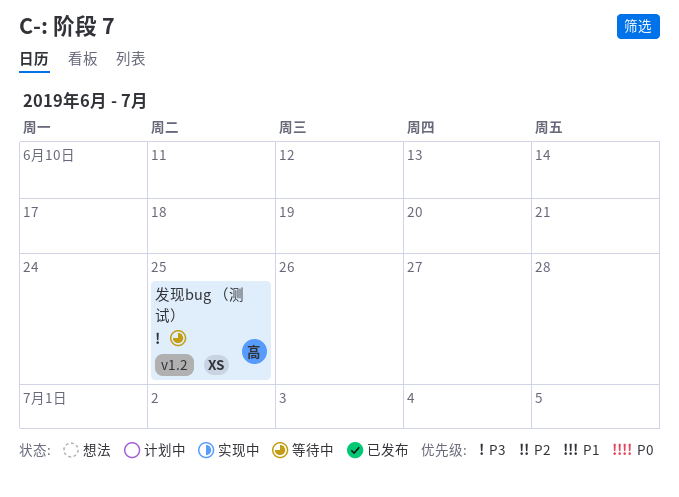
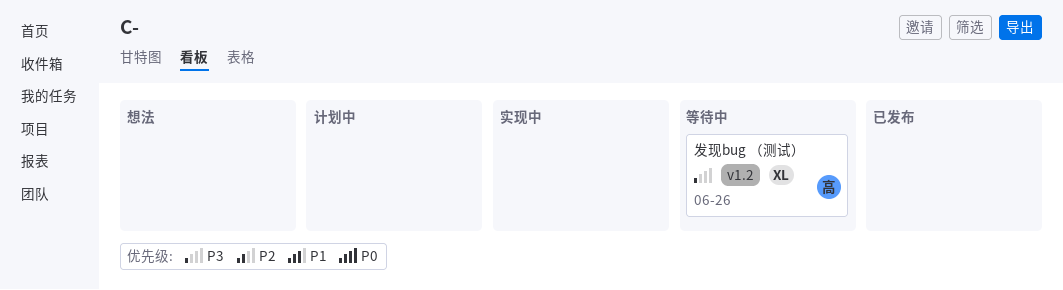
发现bug （测试）, estimate: XS -> XL
发现bug （测试）, due: Jun 25 -> Jun 26

